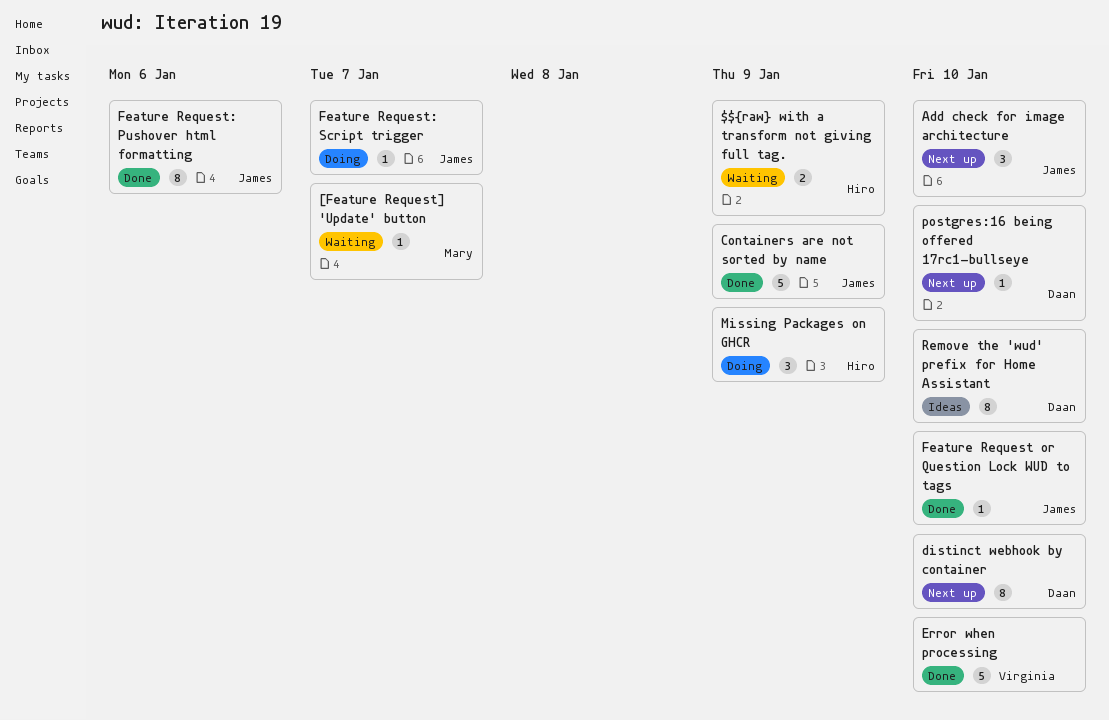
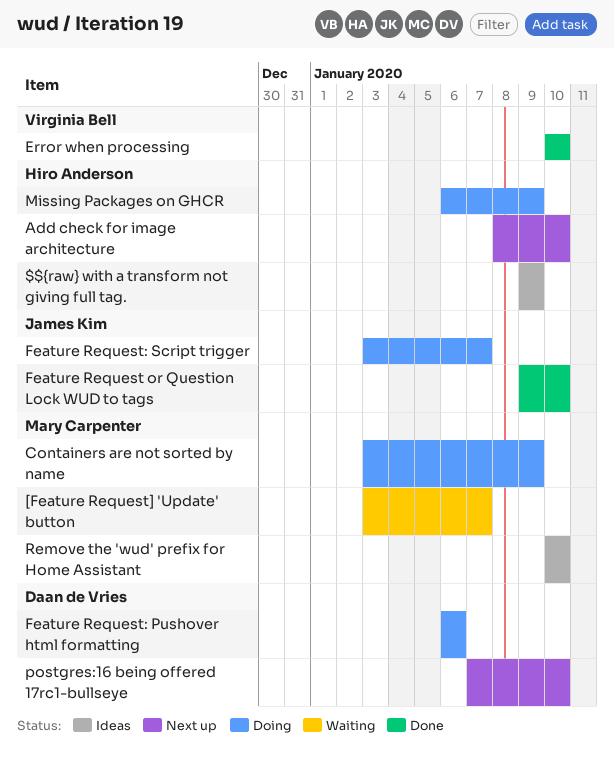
$${raw} with a transform not giving full tag., status: Waiting -> Ideas
Add check for image architecture, owner: James Kim -> Hiro Anderson
Containers are not sorted by name, status: Done -> Doing
Containers are not sorted by name, owner: James Kim -> Mary Carpenter
distinct webhook by container: present -> none
Feature Request: Pushover html formatting, status: Done -> Doing
Feature Request: Pushover html formatting, owner: James Kim -> Daan de Vries
Remove the 'wud' prefix for Home Assistant, owner: Daan de Vries -> Mary Carpenter

